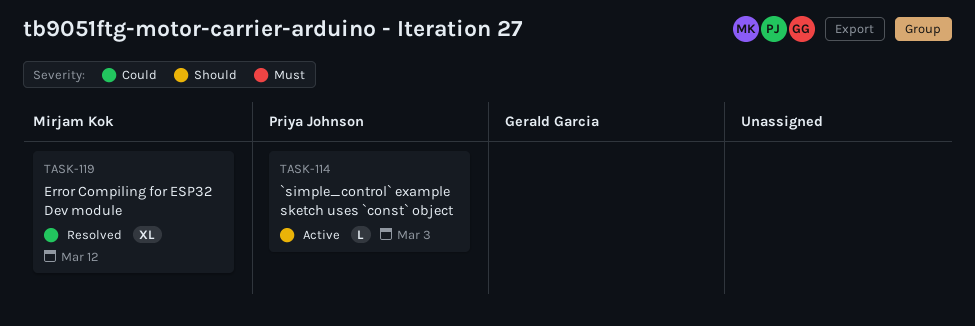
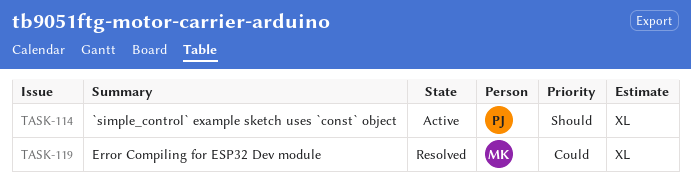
TASK-114, estimate: L -> XL

